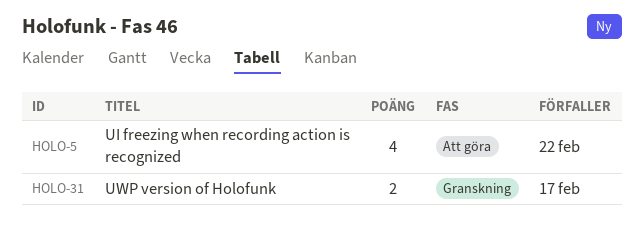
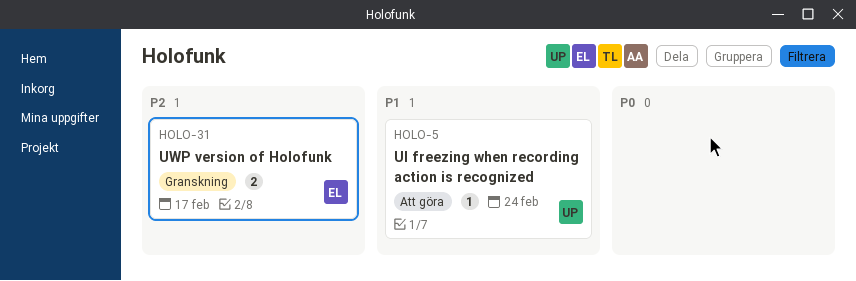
HOLO-5, estimate: 4 -> 1
HOLO-5, due: Feb 22 -> Feb 24

